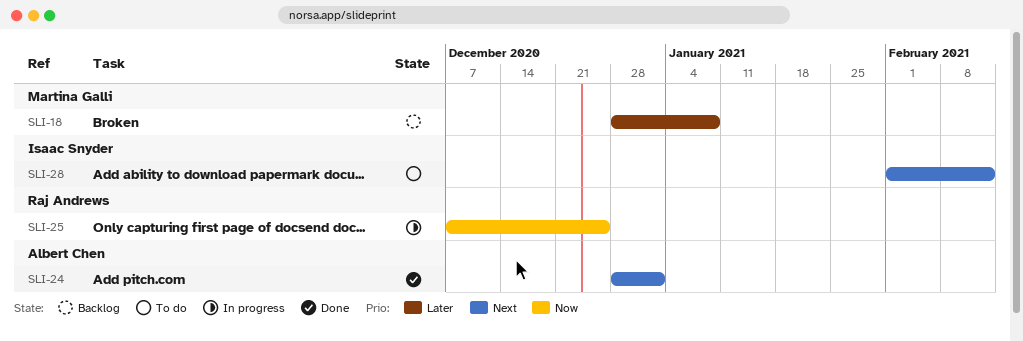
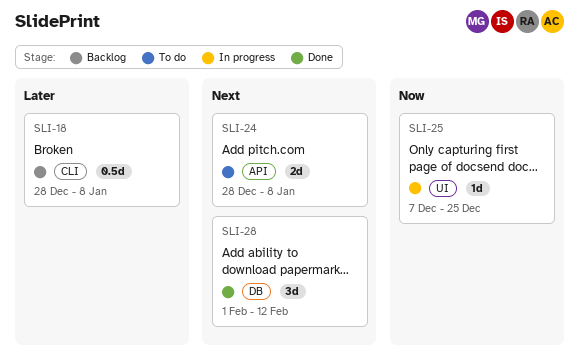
SLI-24, status: Done -> To do
SLI-24, due: Jan 1 -> Jan 8
SLI-28, status: To do -> Done

